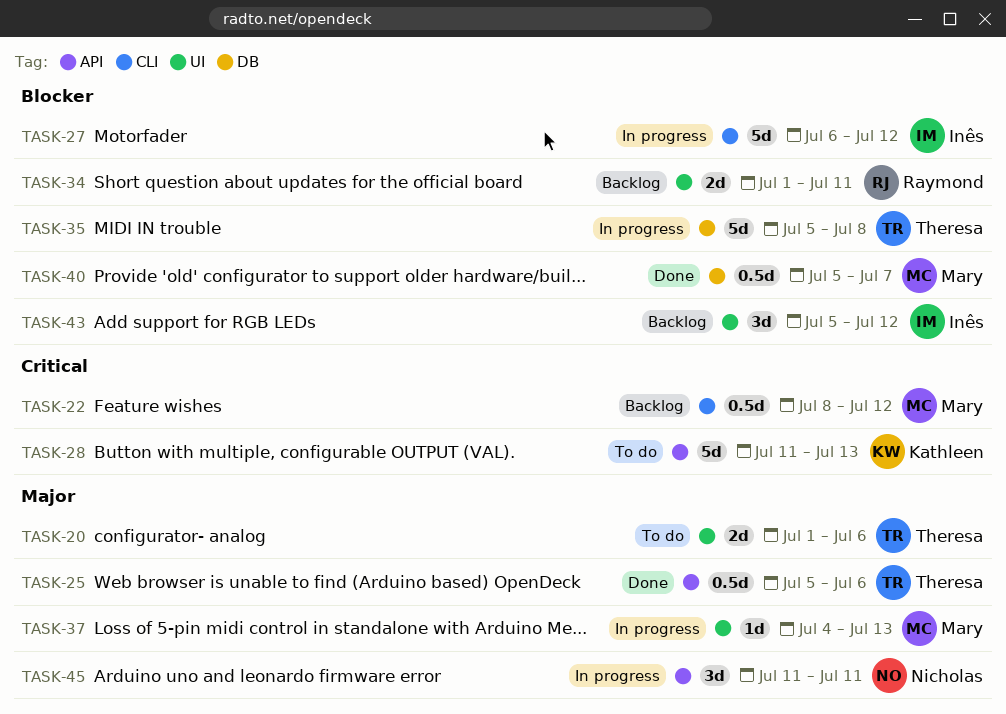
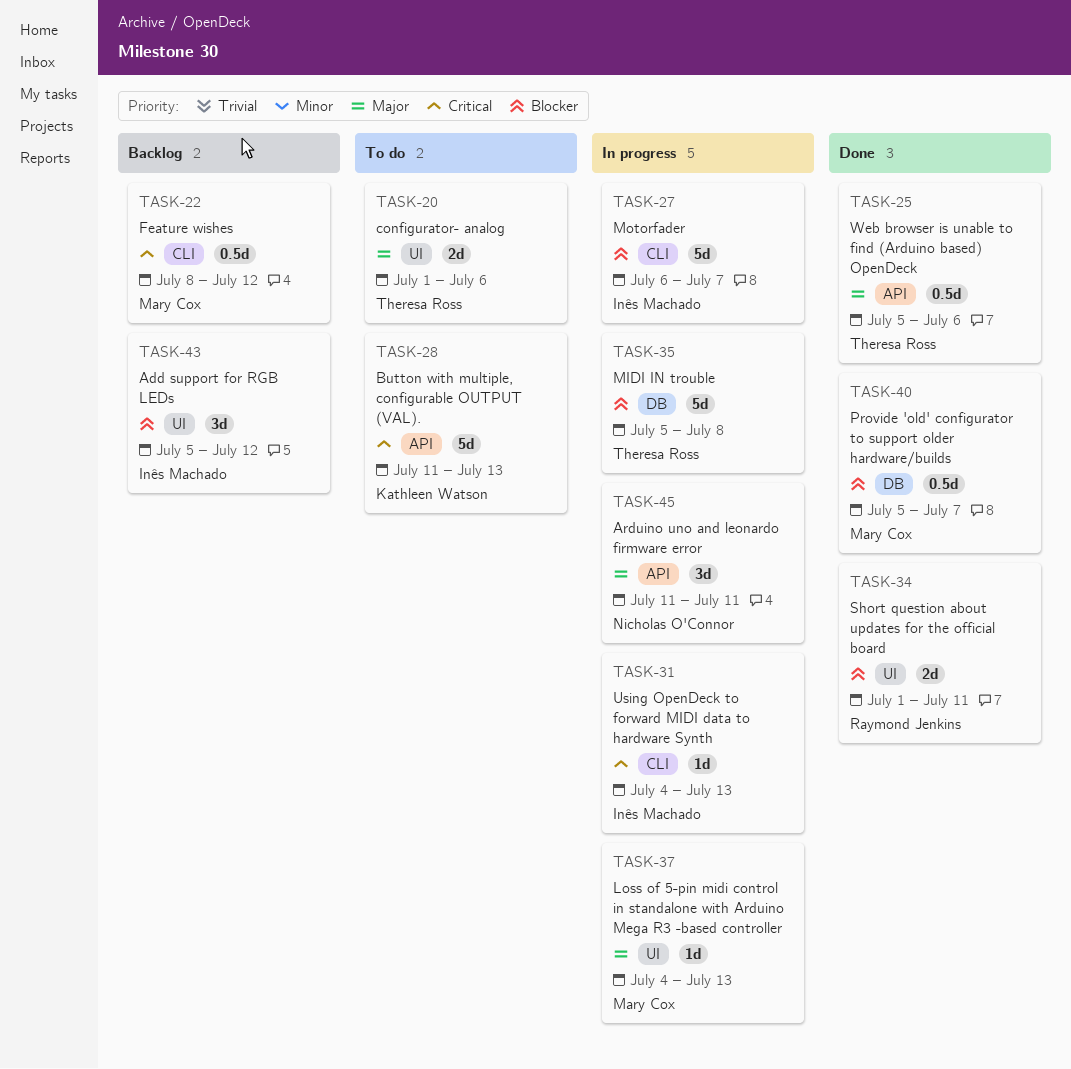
TASK-27, due: Jul 12 -> Jul 7
TASK-31: none -> present
TASK-34, status: Backlog -> Done

